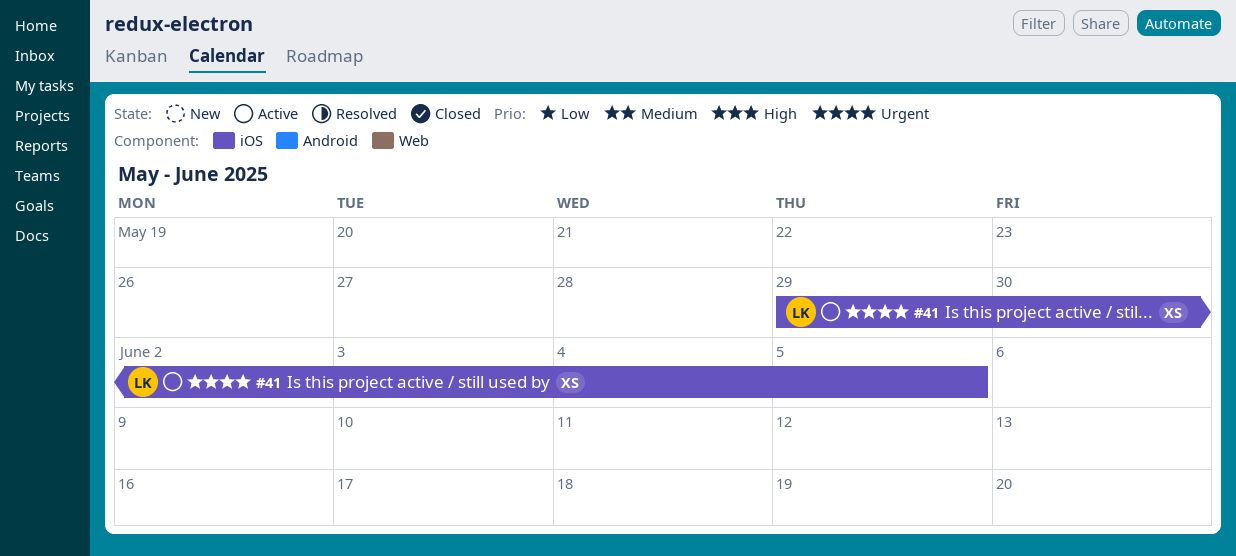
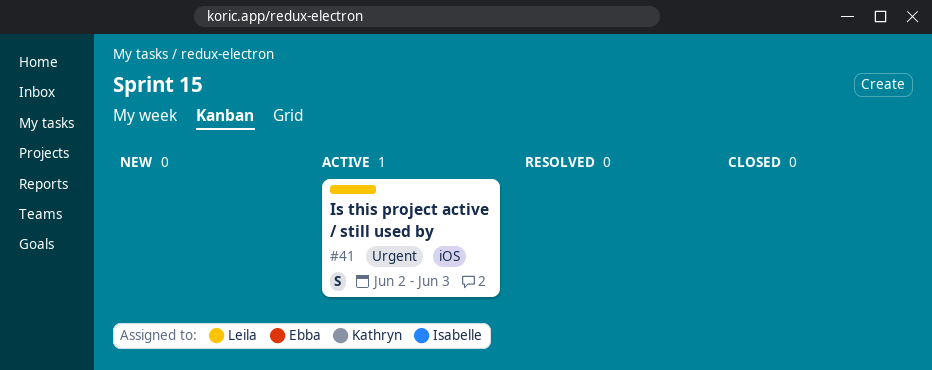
#41, estimate: XS -> S
#41, start: May 29 -> Jun 2
#41, due: Jun 5 -> Jun 3

